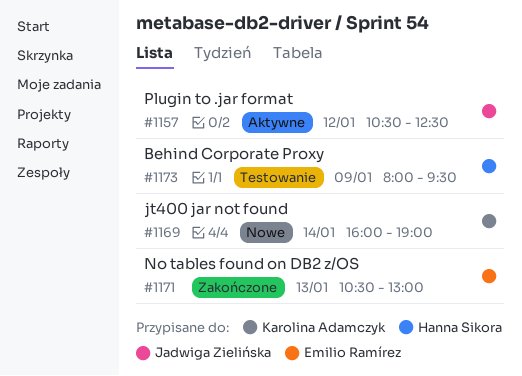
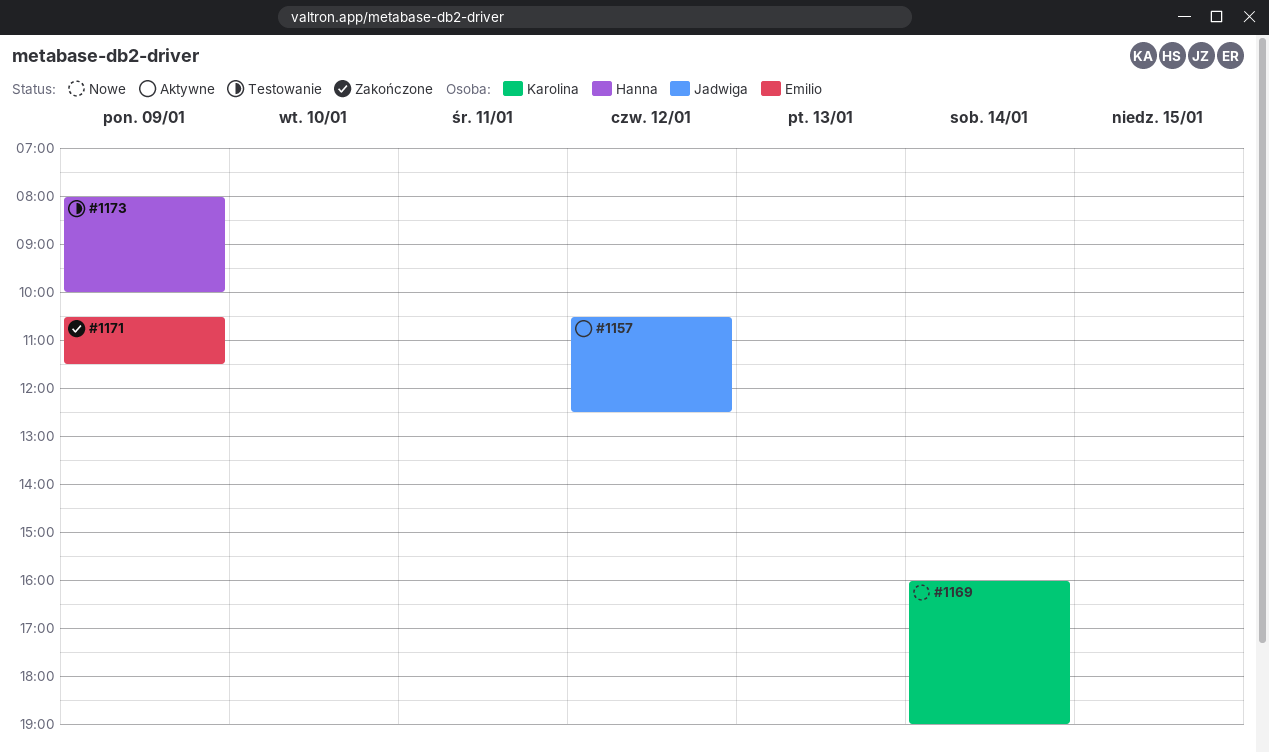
#1171, day: Jan 13 -> Jan 9
#1171, ends: 13:00 -> 11:30
#1173, ends: 09:30 -> 10:00

